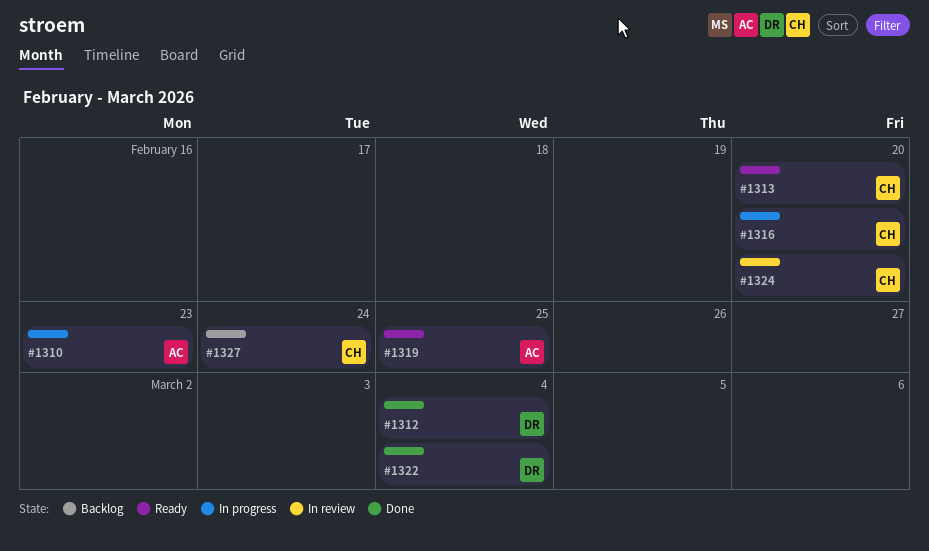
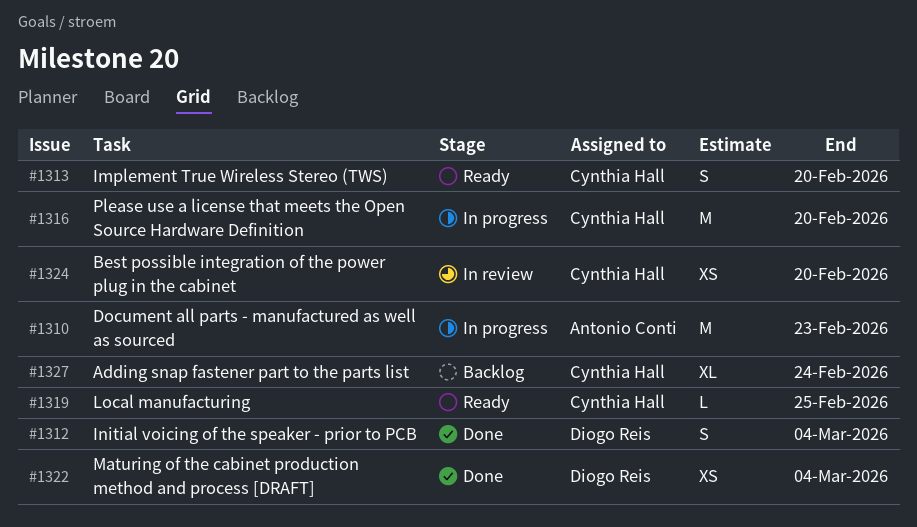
#1319, owner: Antonio Conti -> Cynthia Hall

